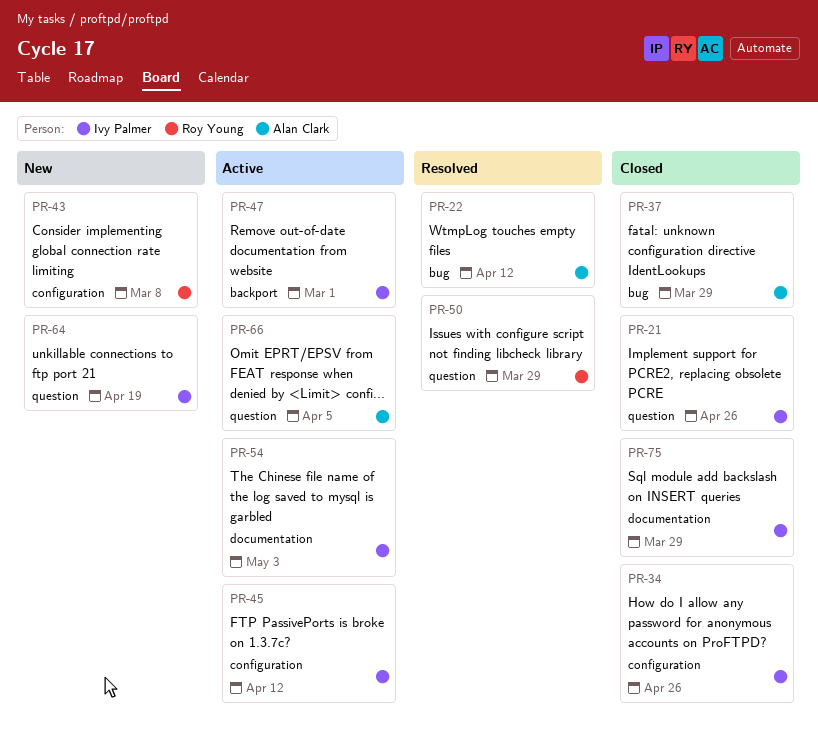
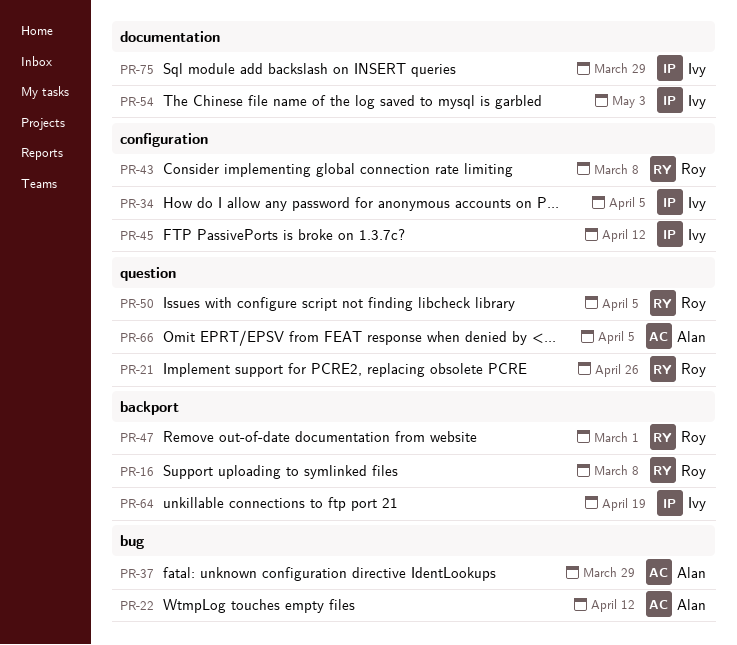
PR-16: none -> present
PR-21, owner: Ivy Palmer -> Roy Young
PR-34, due: Apr 26 -> Apr 5
PR-47, owner: Ivy Palmer -> Roy Young
PR-50, due: Mar 29 -> Apr 5
PR-64, label: question -> backport

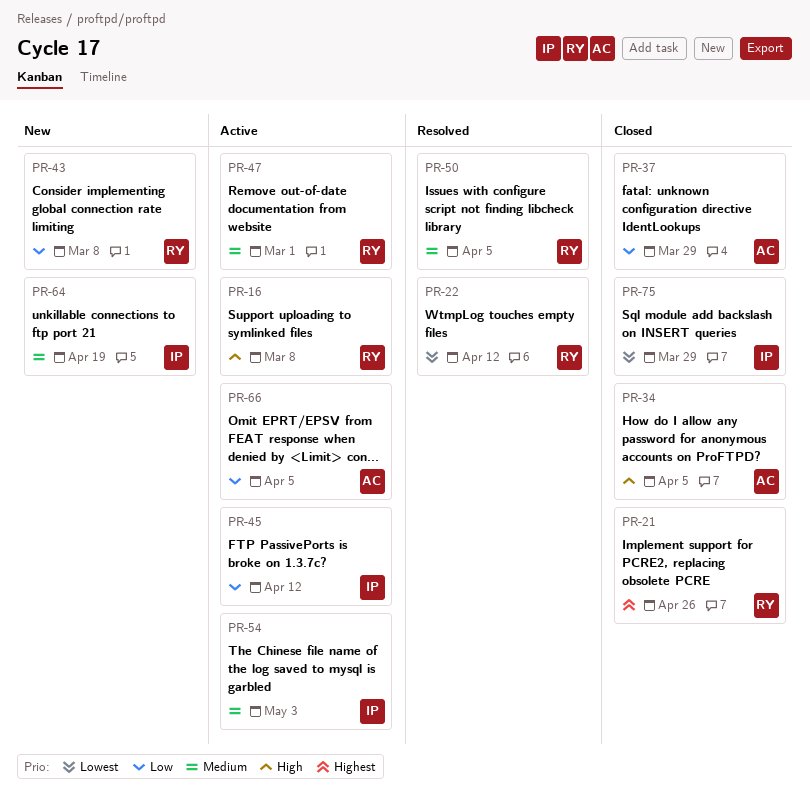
PR-22, owner: Alan -> Roy
PR-34, owner: Ivy -> Alan

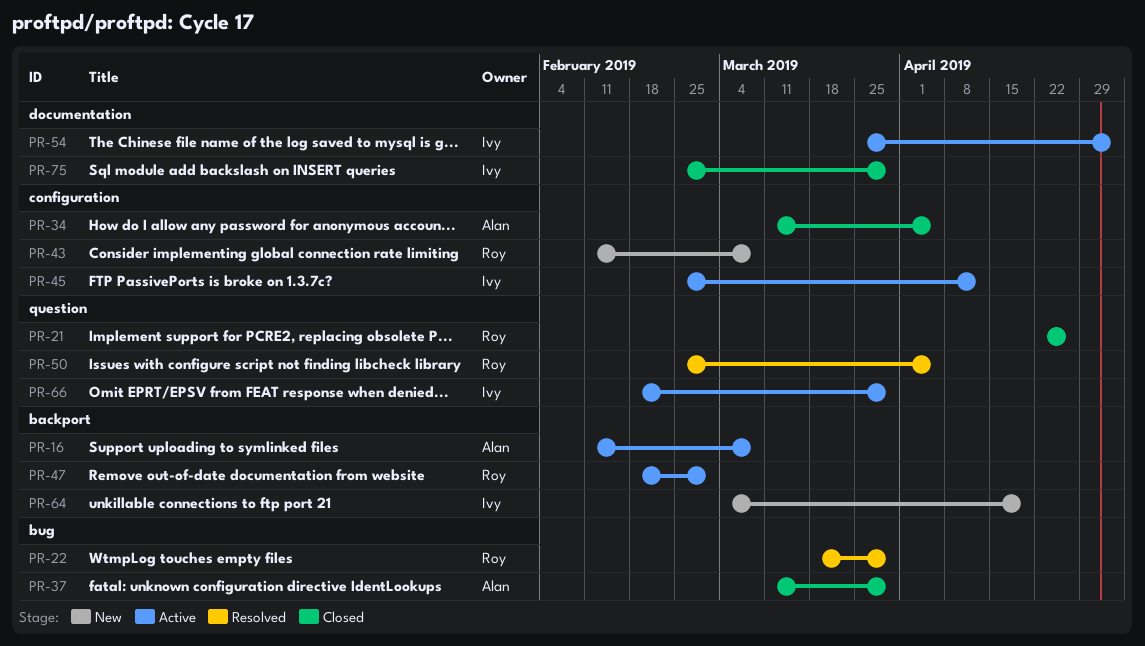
PR-16, owner: Roy -> Alan
PR-22, due: Apr 12 -> Mar 29
PR-66, owner: Alan -> Ivy
PR-66, due: Apr 5 -> Mar 29

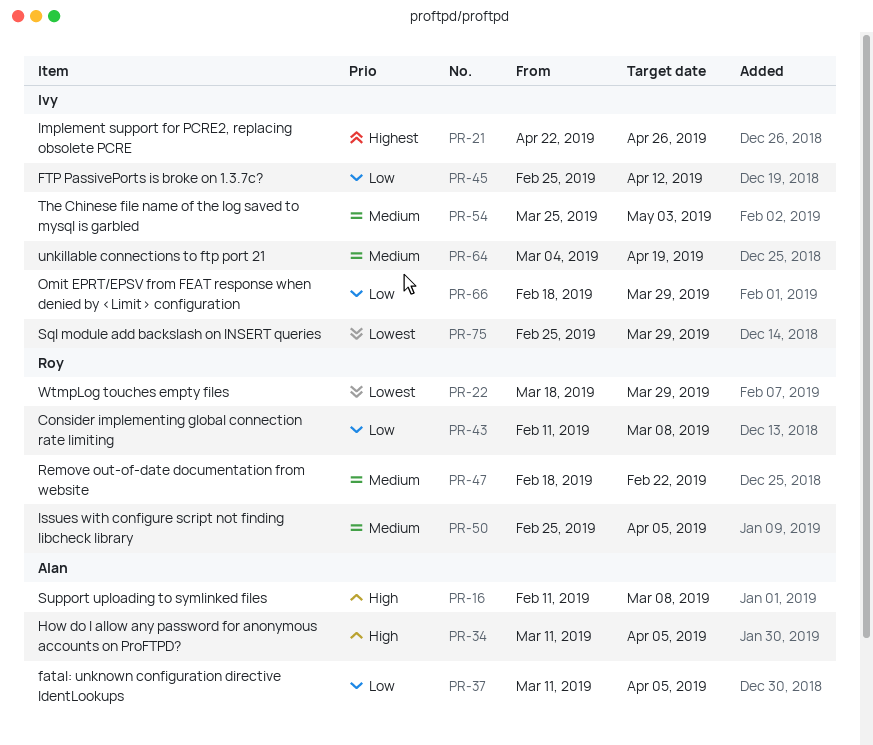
PR-21, owner: Roy -> Ivy
PR-37, due: Mar 29 -> Apr 5
PR-47, due: Mar 1 -> Feb 22

